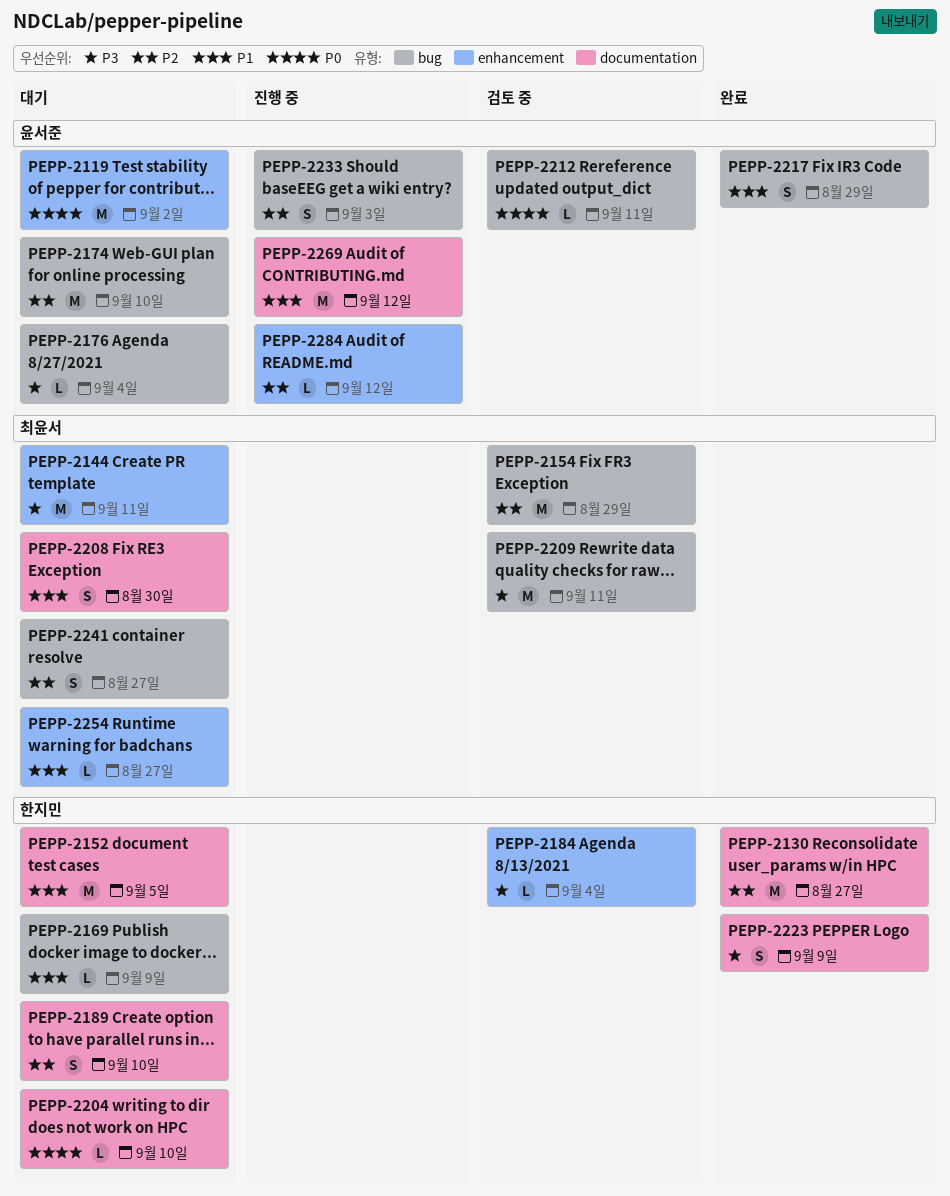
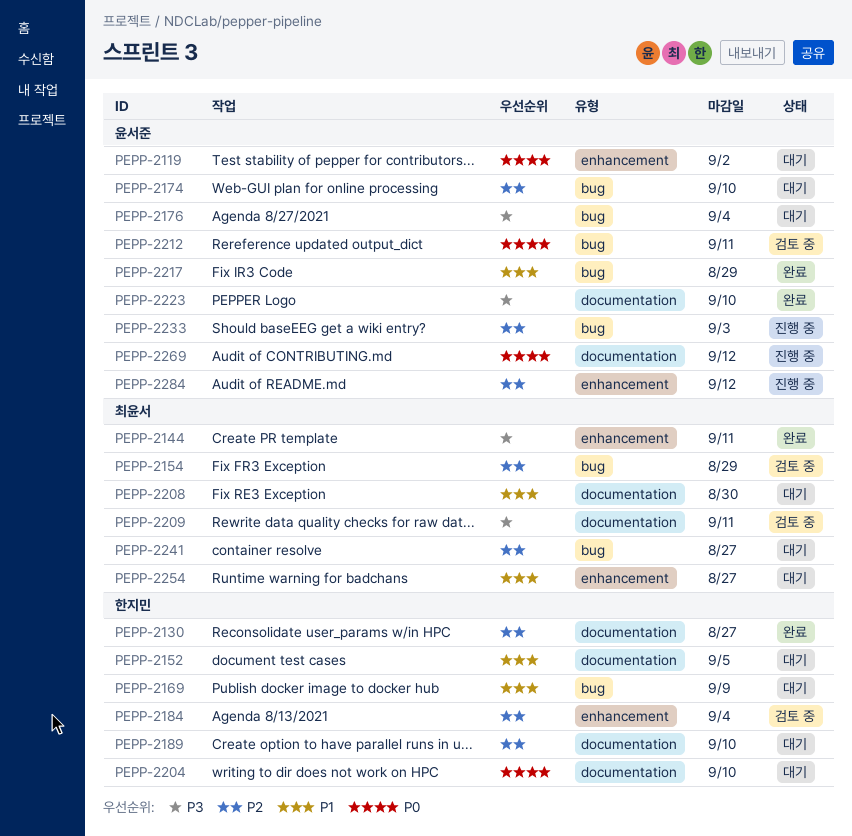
PEPP-2144, status: 대기 -> 완료
PEPP-2184, priority: P3 -> P2
PEPP-2209, label: bug -> documentation
PEPP-2223, owner: 한지민 -> 윤서준
PEPP-2223, due: Sep 9 -> Sep 10
PEPP-2269, priority: P1 -> P0

